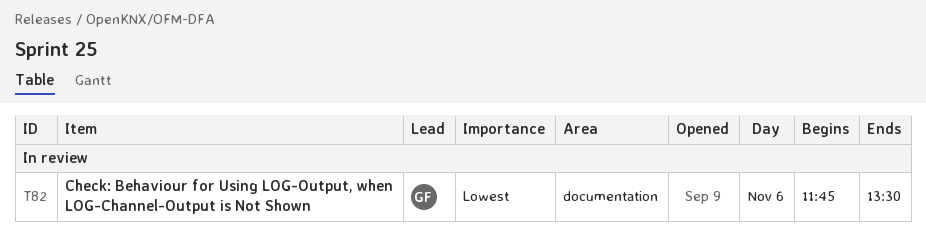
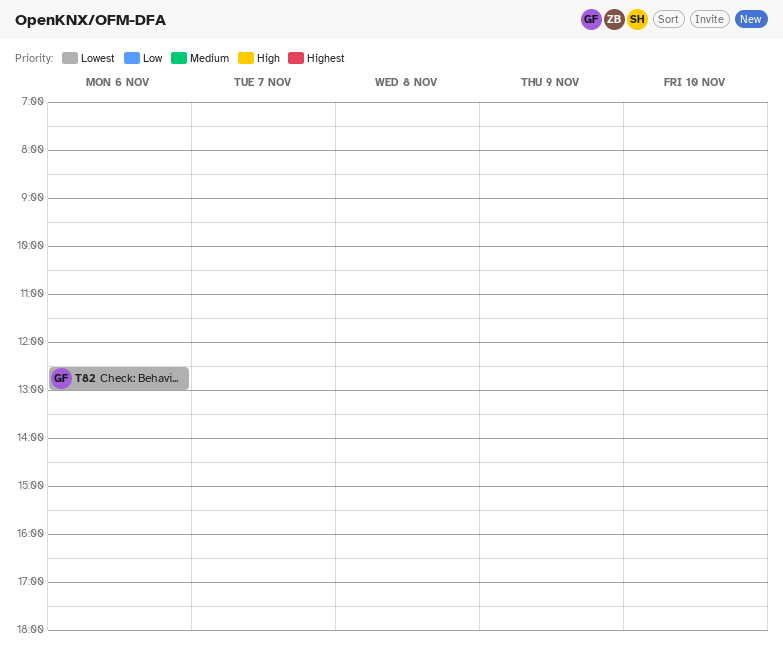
T82, begins: 11:45 -> 12:30
T82, ends: 13:30 -> 13:00

